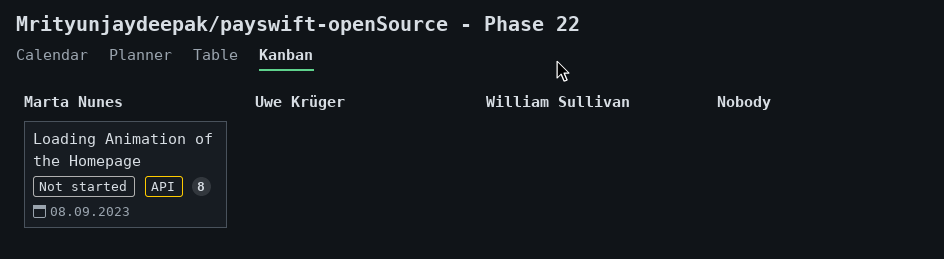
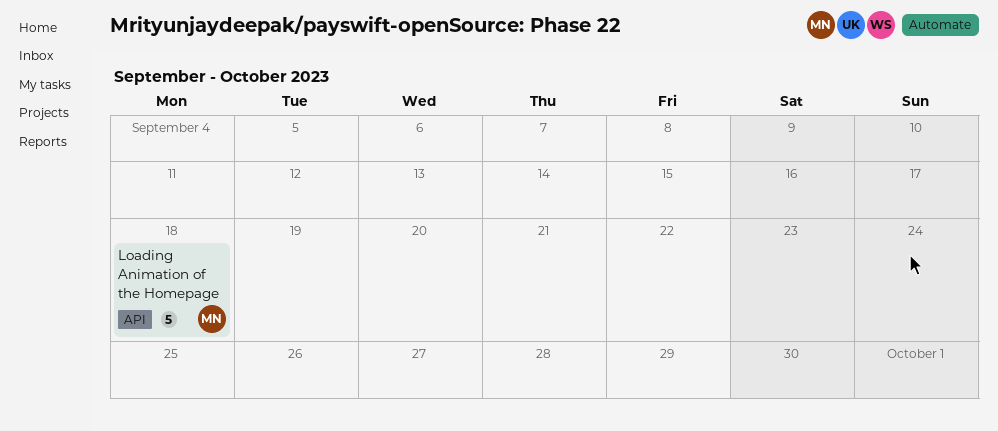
Loading Animation of the Homepage, estimate: 8 -> 5
Loading Animation of the Homepage, due: Sep 8 -> Sep 18

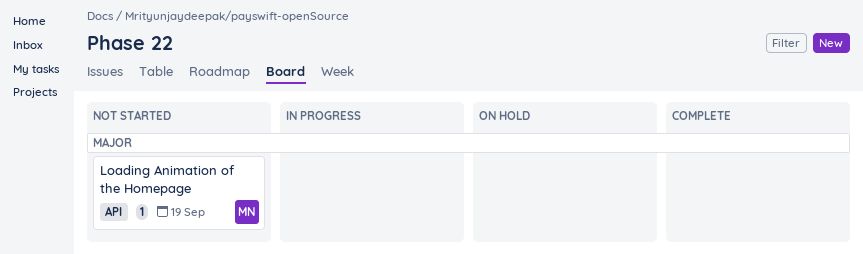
Loading Animation of the Homepage, estimate: 5 -> 1
Loading Animation of the Homepage, due: Sep 18 -> Sep 19

